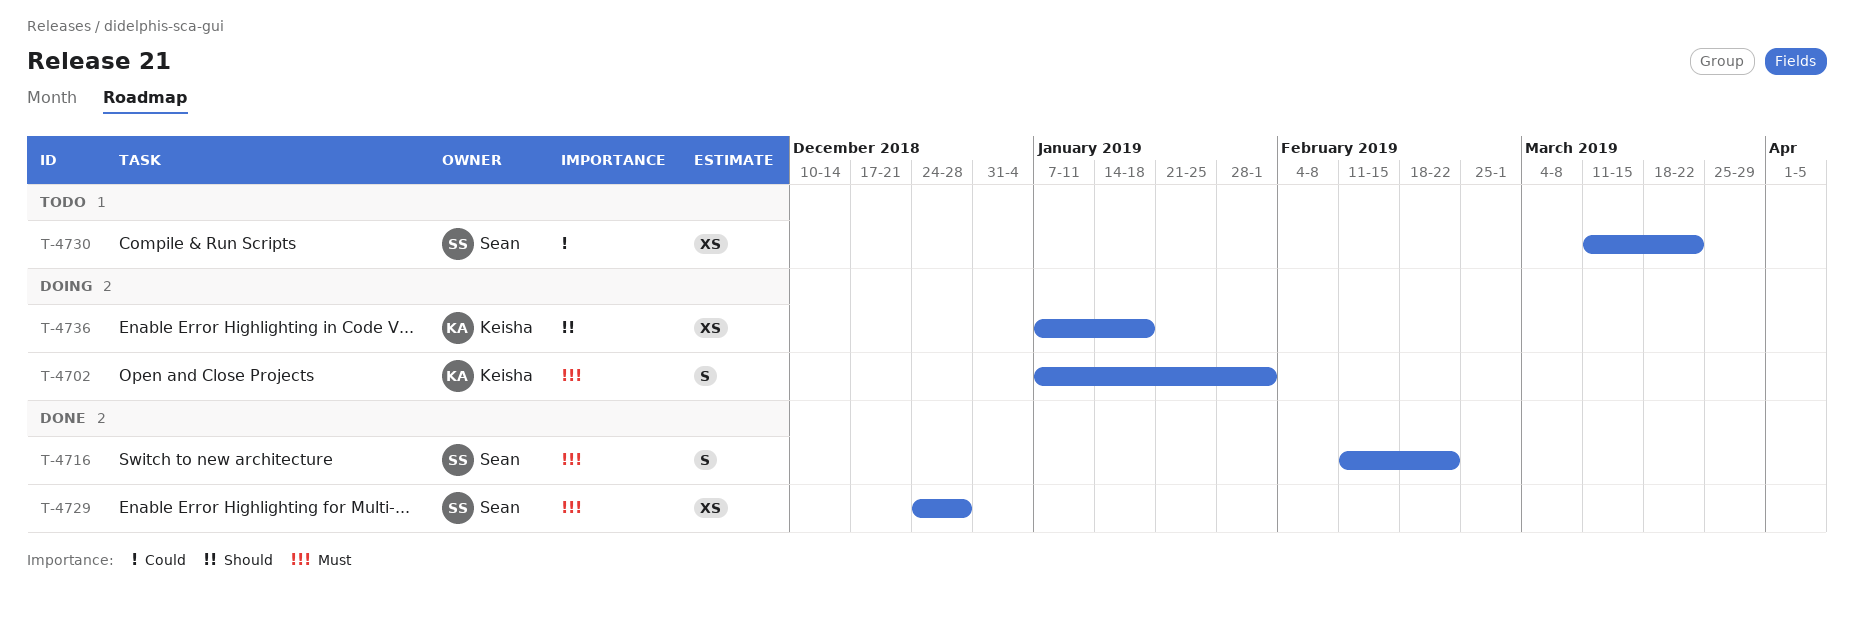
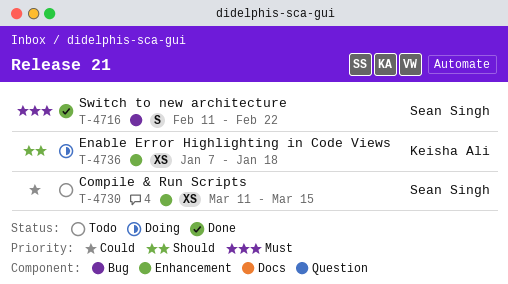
T-4702: present -> none
T-4729: present -> none
T-4730, due: Mar 22 -> Mar 15

